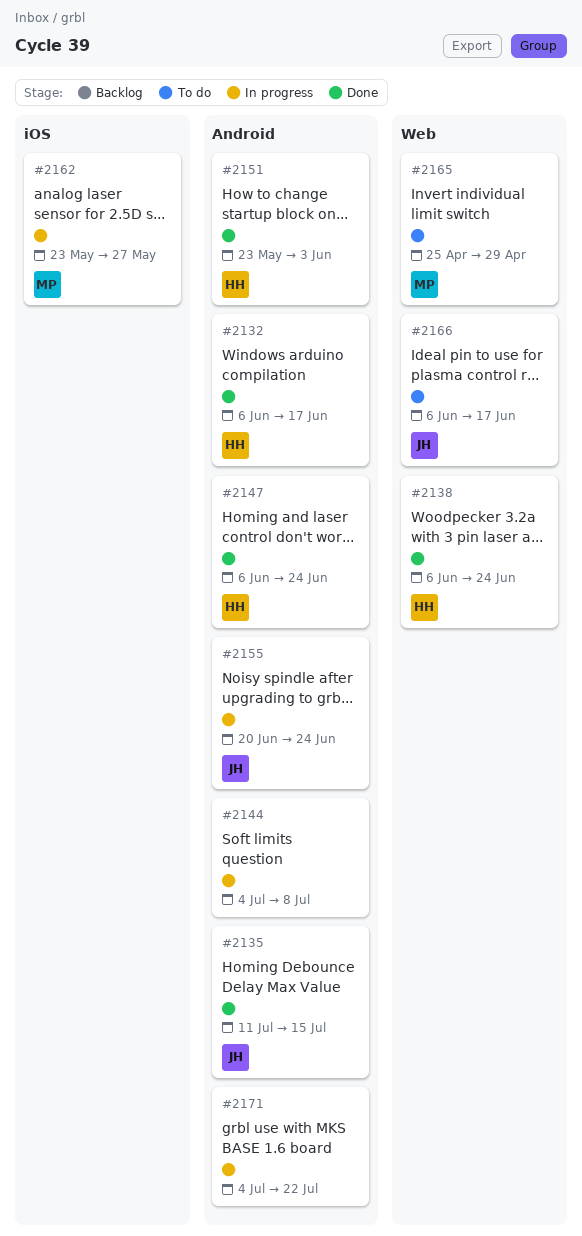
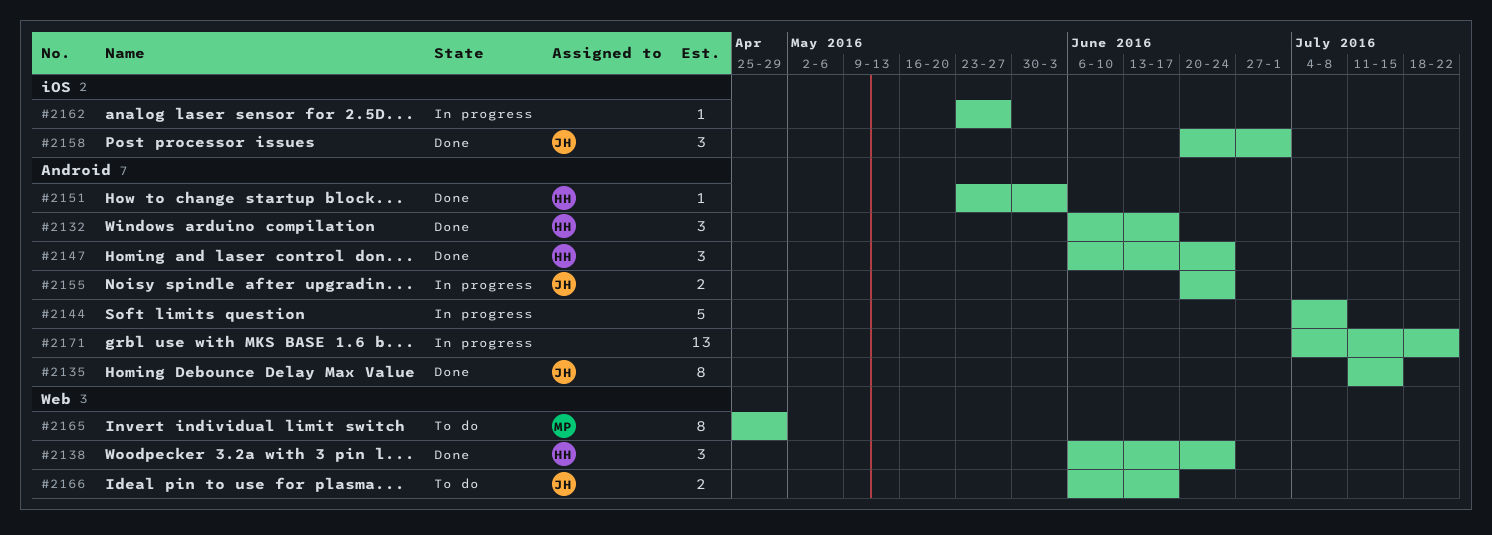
#2158: none -> present
#2162, owner: MP -> none

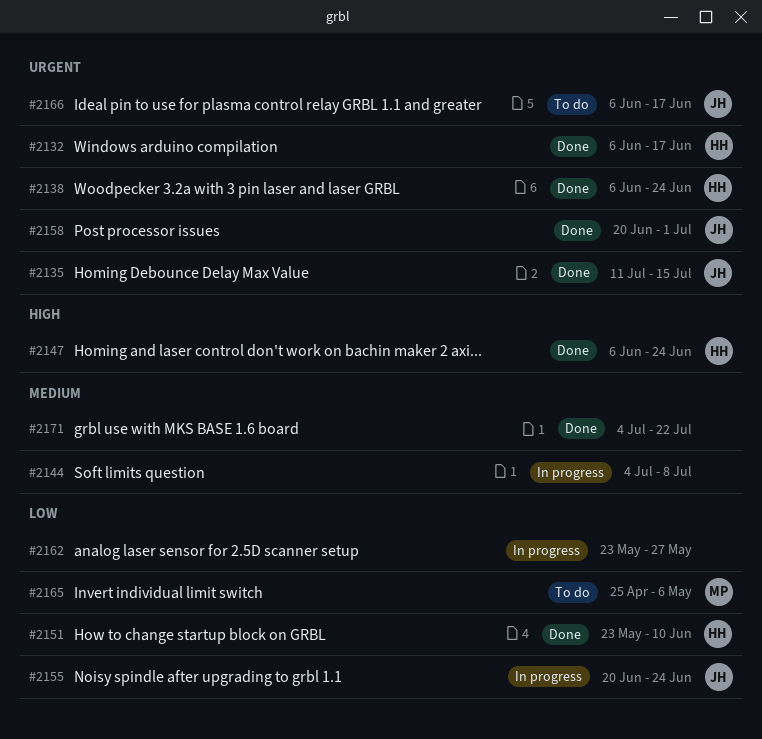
#2151, due: Jun 3 -> Jun 10
#2165, due: Apr 29 -> May 6
#2171, status: In progress -> Done

